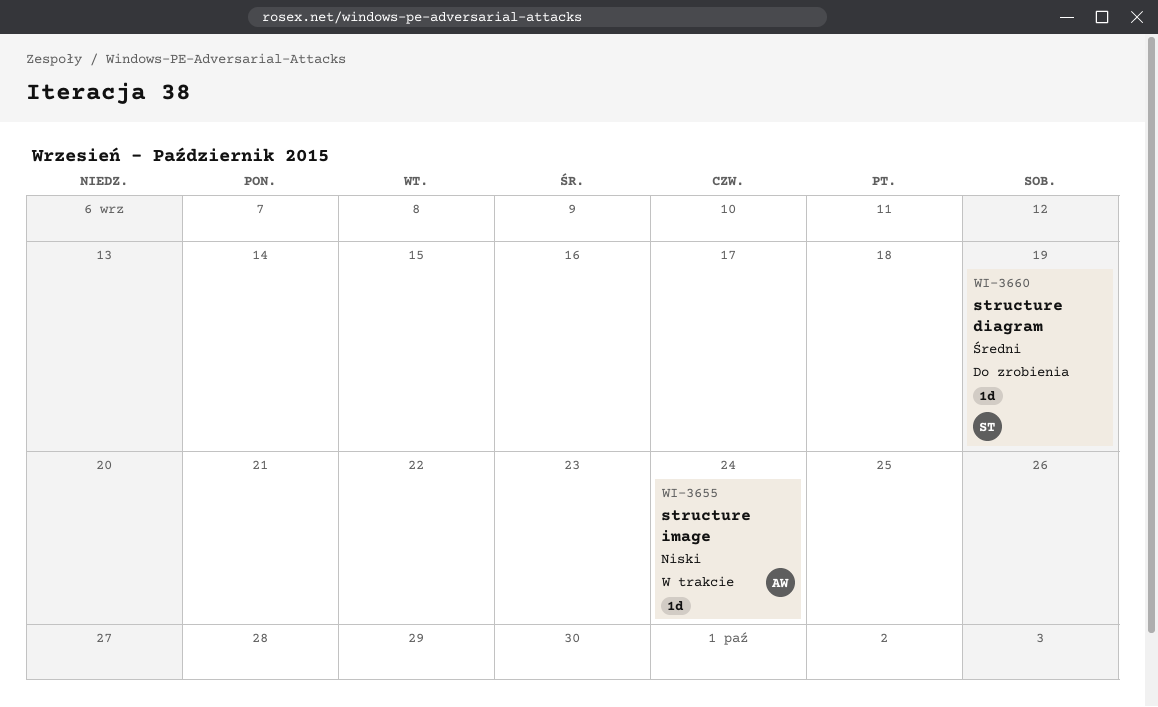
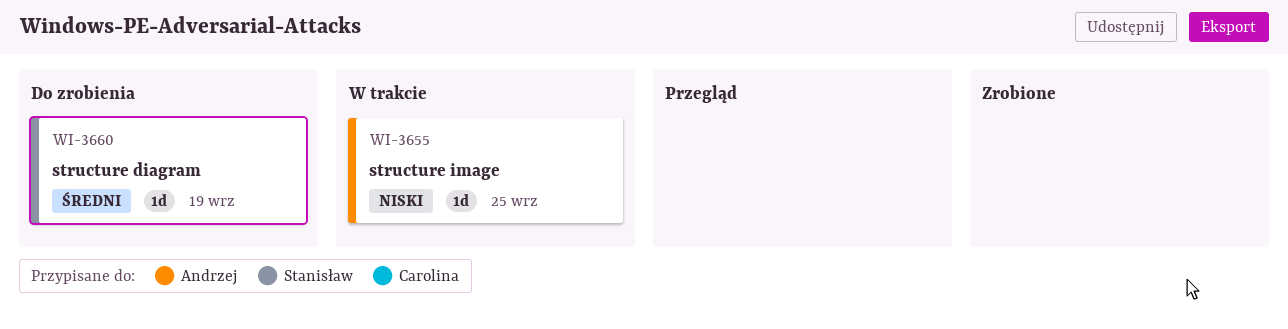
WI-3655, due: Sep 24 -> Sep 25

